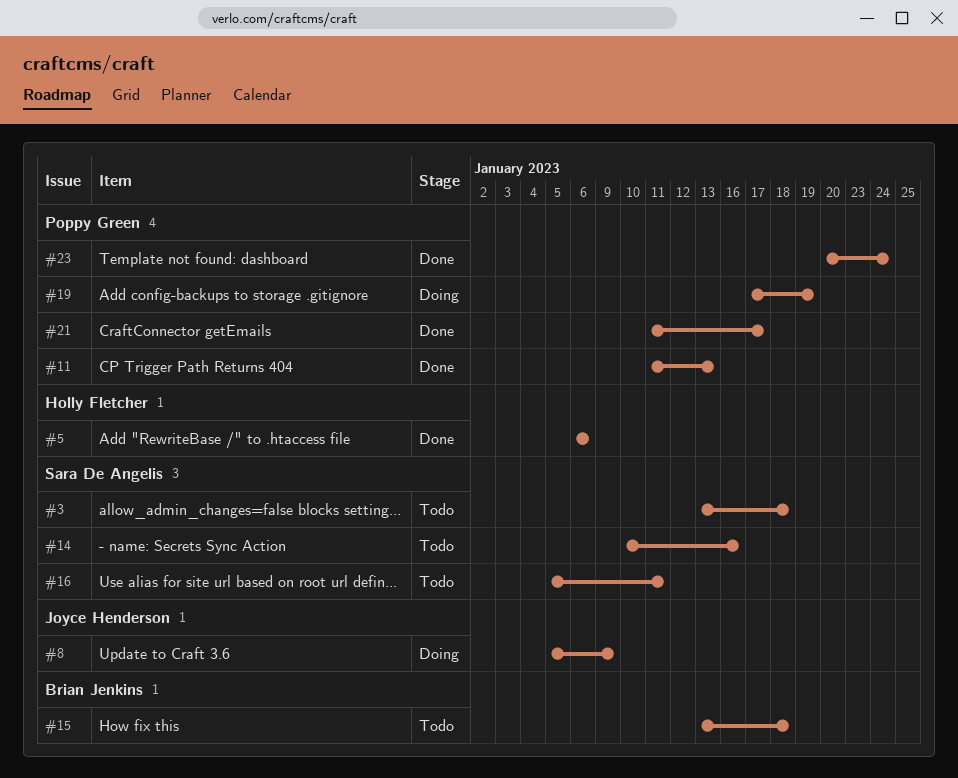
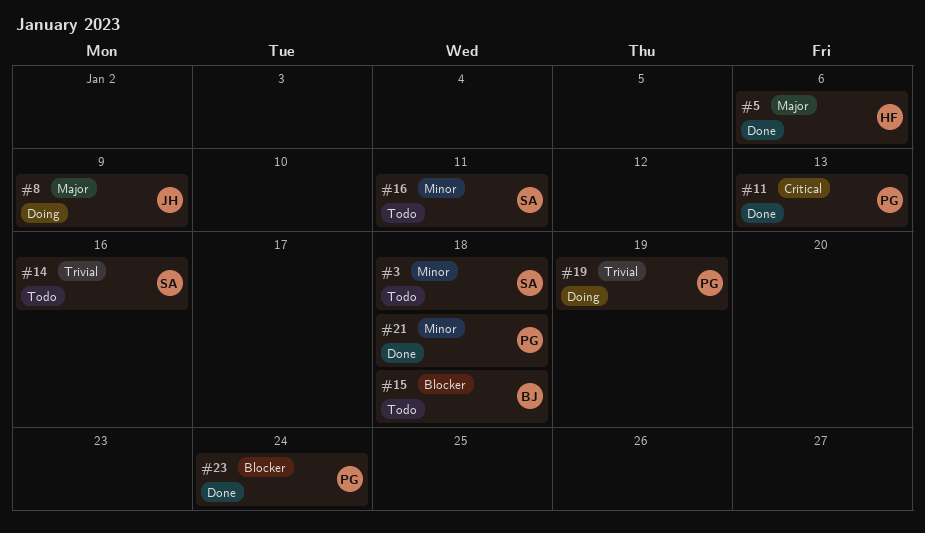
#21, due: Jan 17 -> Jan 18

